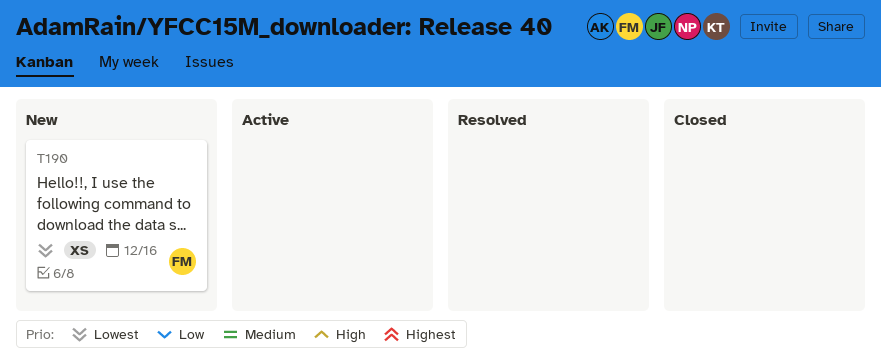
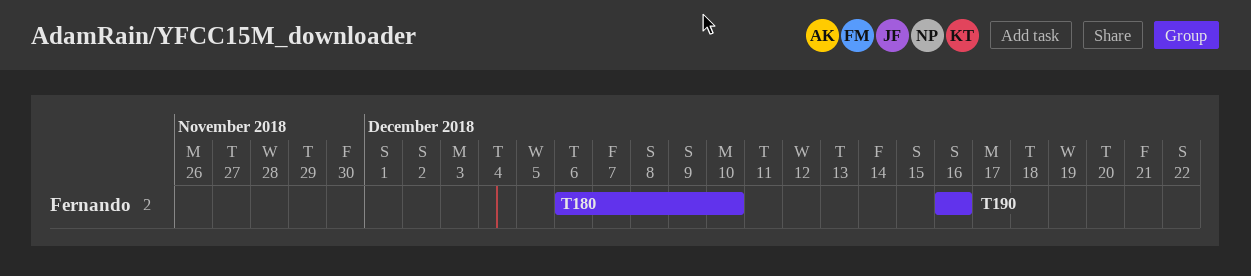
T180: none -> present

